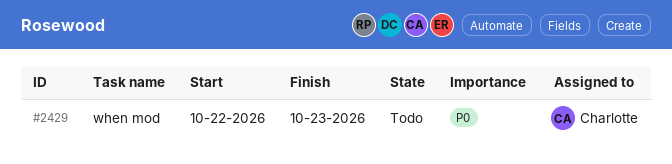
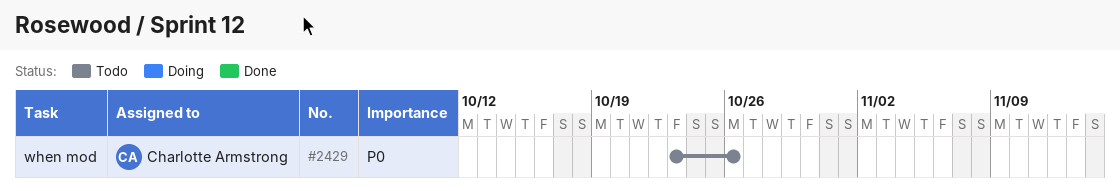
#2429, start: Oct 22 -> Oct 23
#2429, due: Oct 23 -> Oct 26

